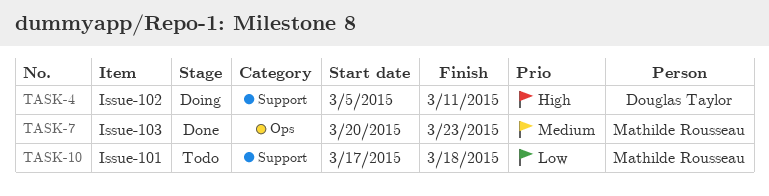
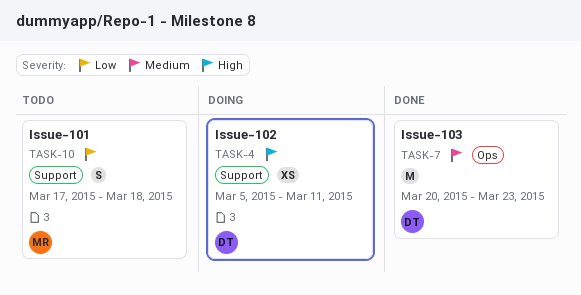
TASK-7, owner: Mathilde Rousseau -> Douglas Taylor

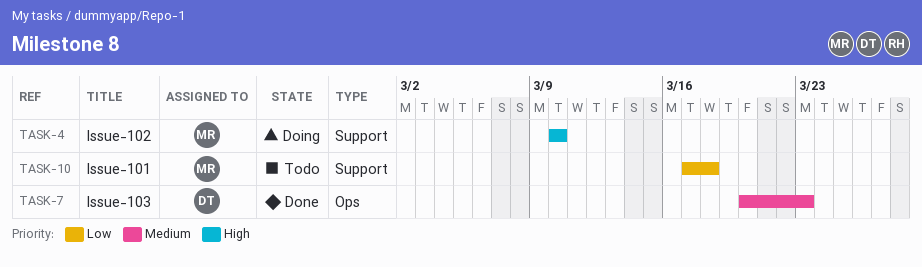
TASK-4, owner: DT -> MR
TASK-4, start: Mar 5 -> Mar 10
TASK-4, due: Mar 11 -> Mar 10

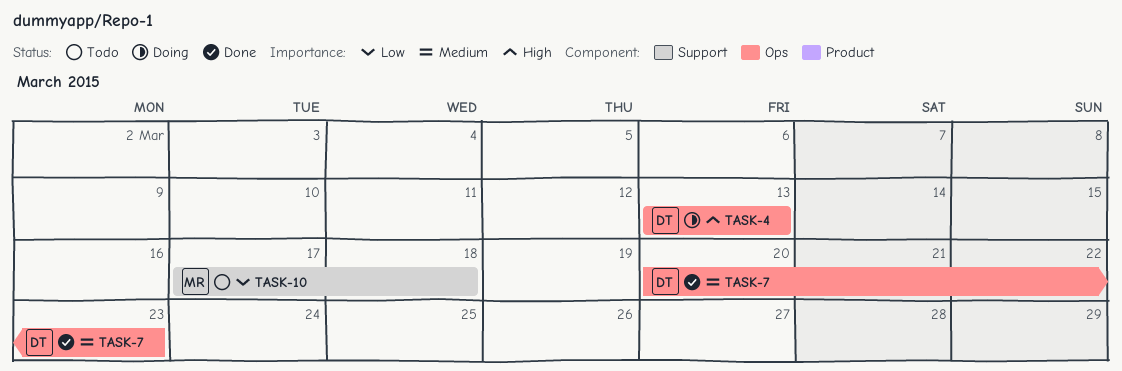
TASK-4, owner: MR -> DT
TASK-4, label: Support -> Ops
TASK-4, start: Mar 10 -> Mar 13
TASK-4, due: Mar 10 -> Mar 13

